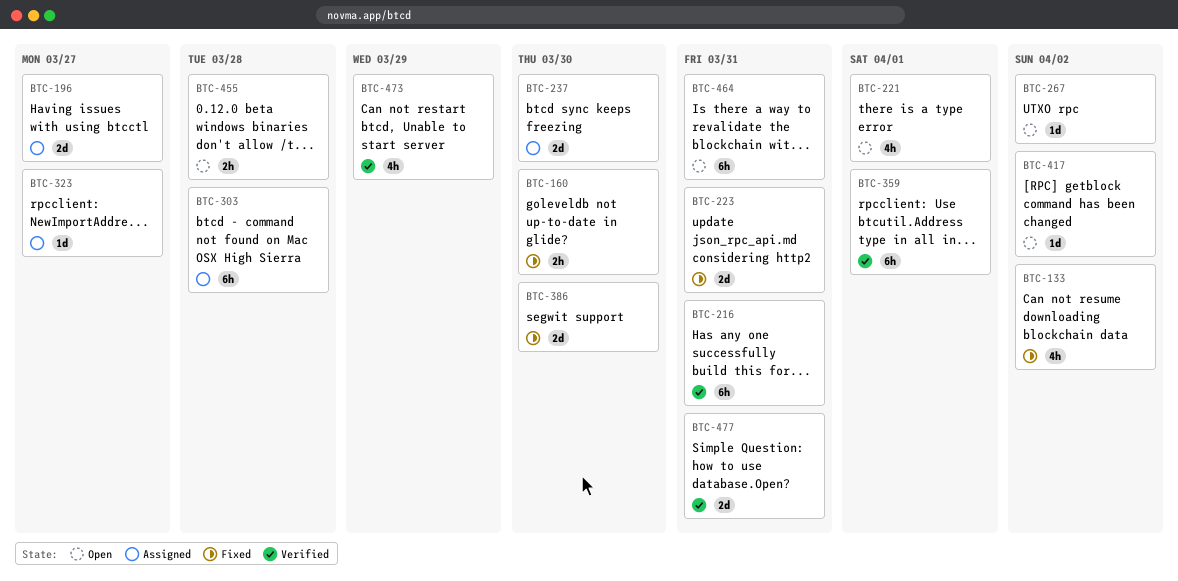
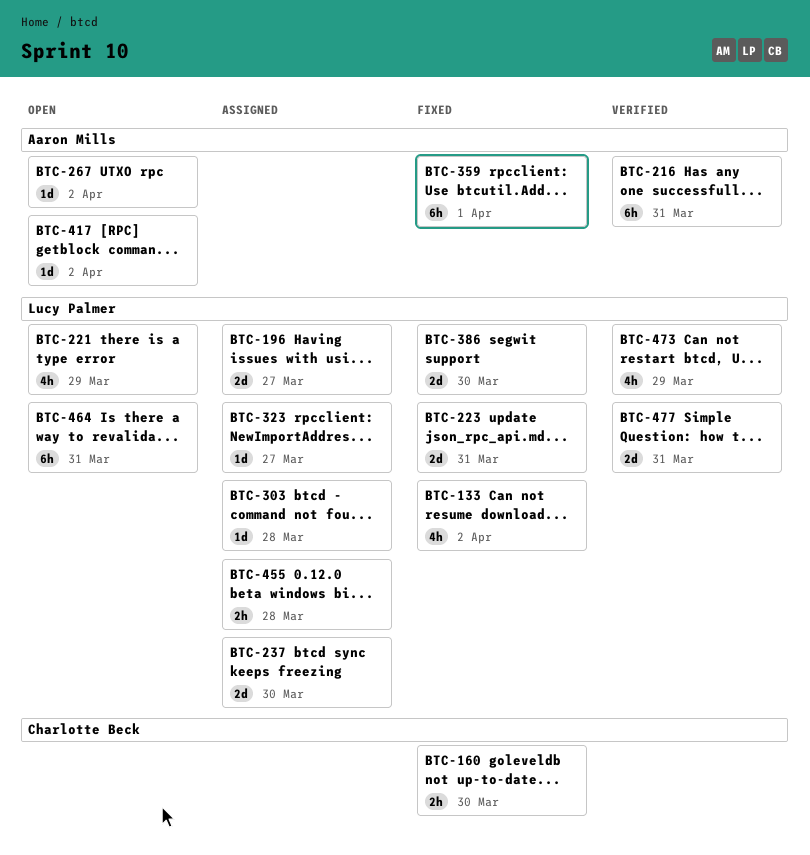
BTC-221, due: Apr 1 -> Mar 29
BTC-303, estimate: 6h -> 1d
BTC-359, status: Verified -> Fixed
BTC-455, status: Open -> Assigned

